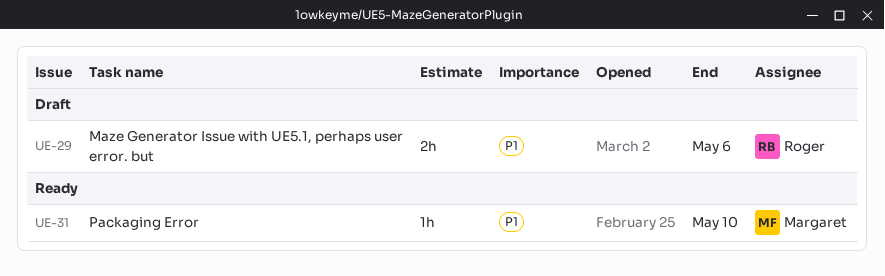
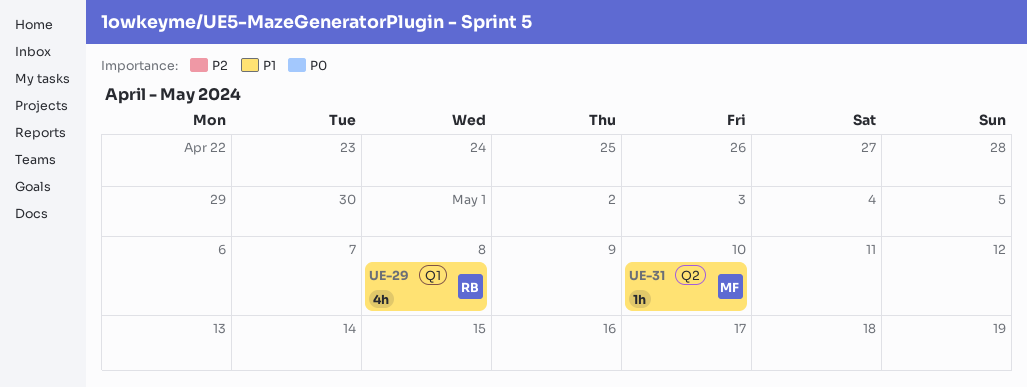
UE-29, estimate: 2h -> 4h
UE-29, due: May 6 -> May 8

